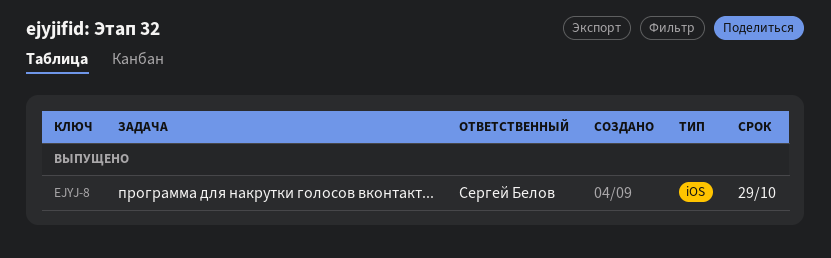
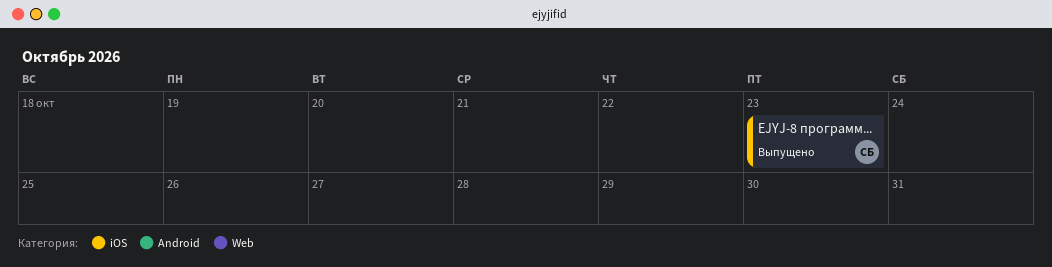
EJYJ-8, due: Oct 29 -> Oct 23

